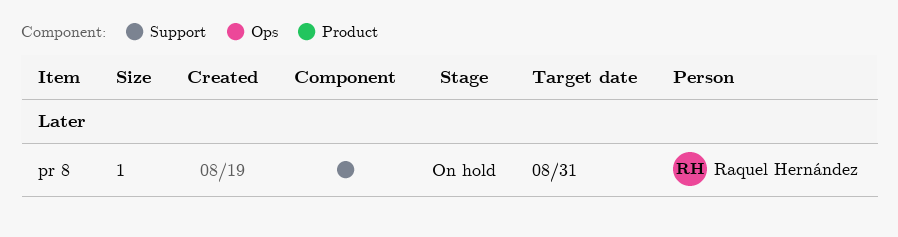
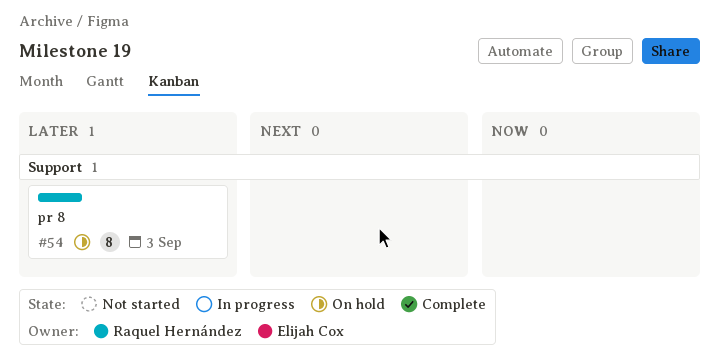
pr 8, estimate: 1 -> 8
pr 8, due: Aug 31 -> Sep 3

